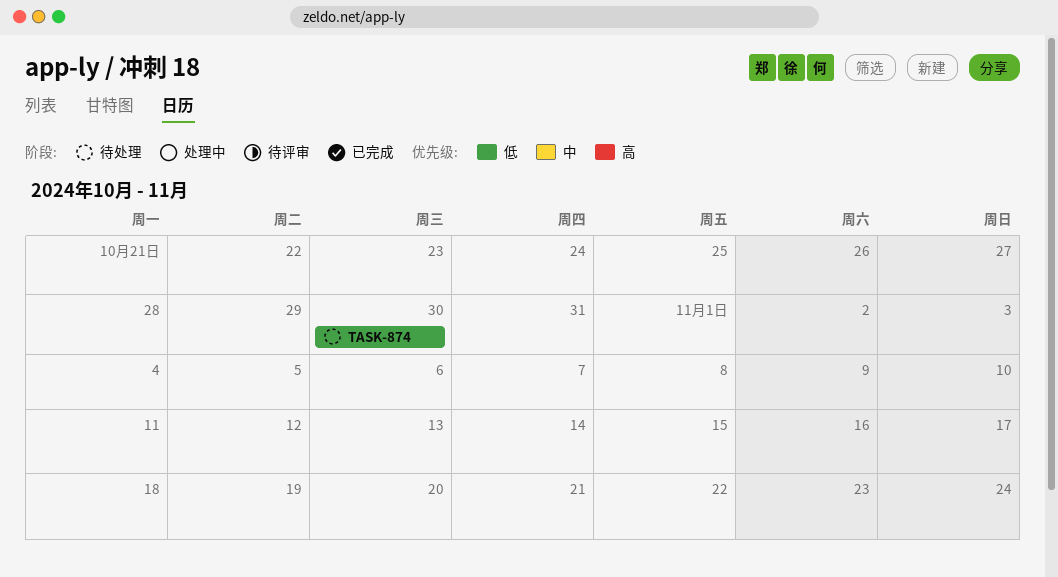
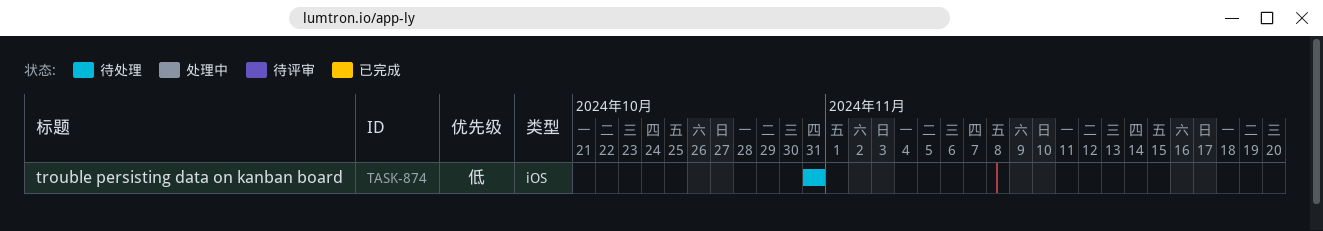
TASK-874, start: Oct 30 -> Oct 31
TASK-874, due: Oct 30 -> Oct 31

